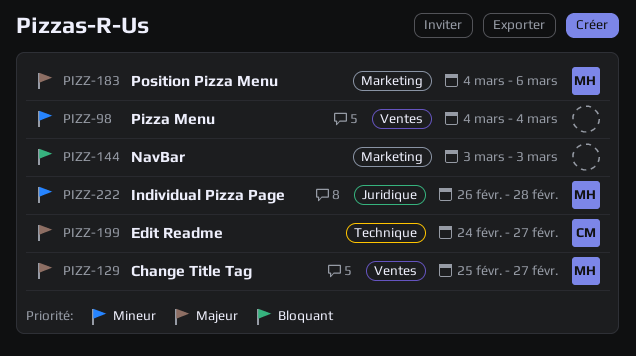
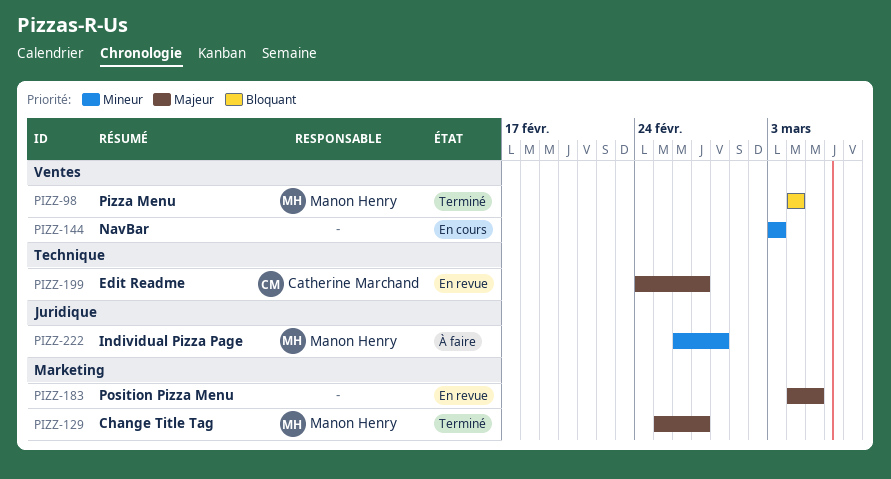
PIZZ-98, owner: none -> Manon Henry
PIZZ-98, priority: Mineur -> Bloquant
PIZZ-129, label: Ventes -> Marketing
PIZZ-144, priority: Bloquant -> Mineur
PIZZ-144, label: Marketing -> Ventes
PIZZ-183, owner: Manon Henry -> none
PIZZ-183, due: Mar 6 -> Mar 5

